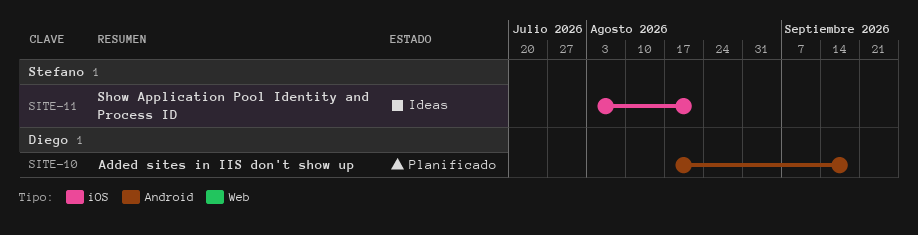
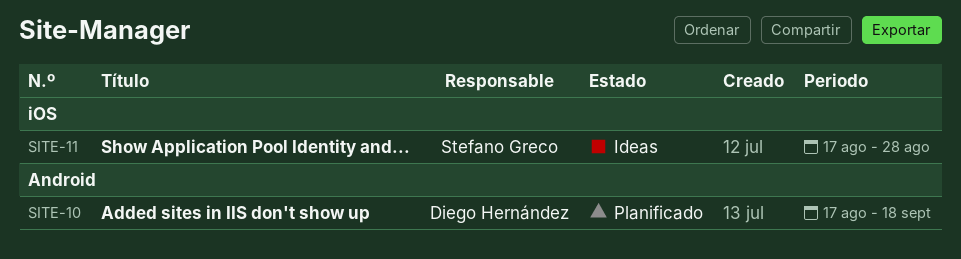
SITE-11, start: Aug 3 -> Aug 17
SITE-11, due: Aug 21 -> Aug 28

